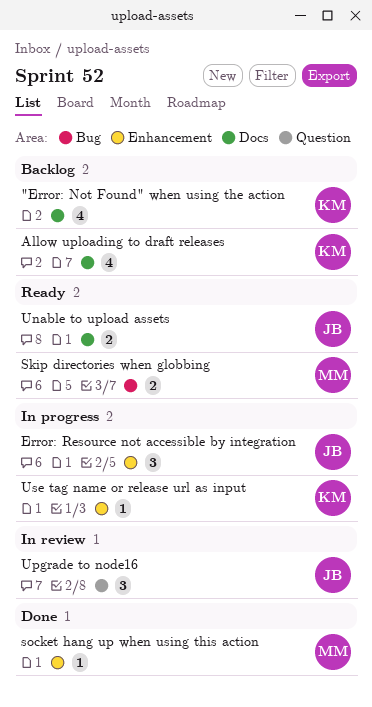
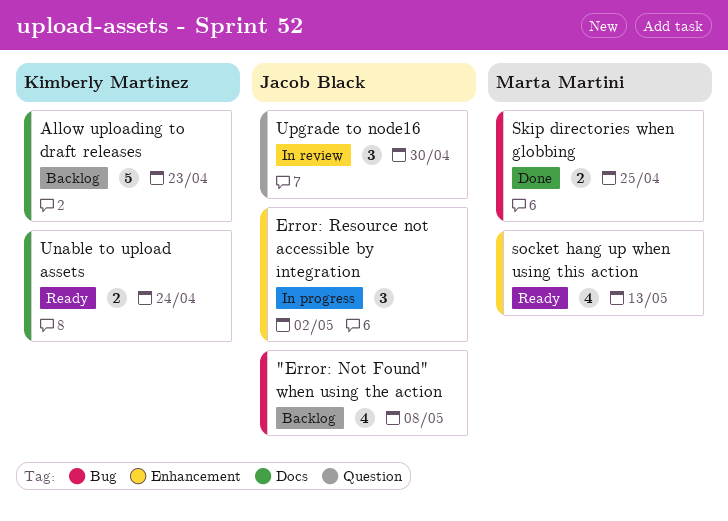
"Error: Not Found" when using the action, owner: Kimberly Martinez -> Jacob Black
"Error: Not Found" when using the action, label: Docs -> Bug
Allow uploading to draft releases, estimate: 4 -> 5
Skip directories when globbing, status: Ready -> Done
socket hang up when using this action, status: Done -> Ready
socket hang up when using this action, estimate: 1 -> 4
Unable to upload assets, owner: Jacob Black -> Kimberly Martinez
Use tag name or release url as input: present -> none

